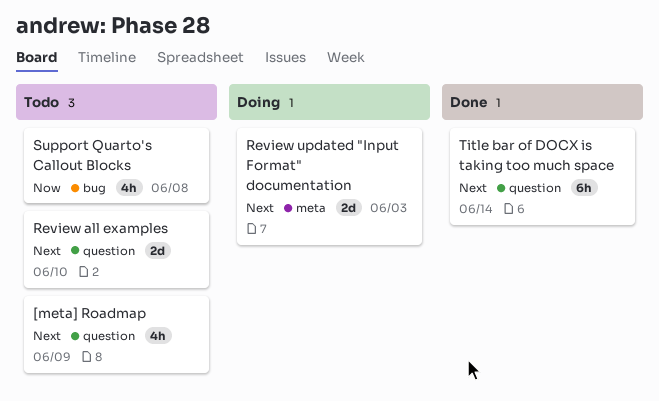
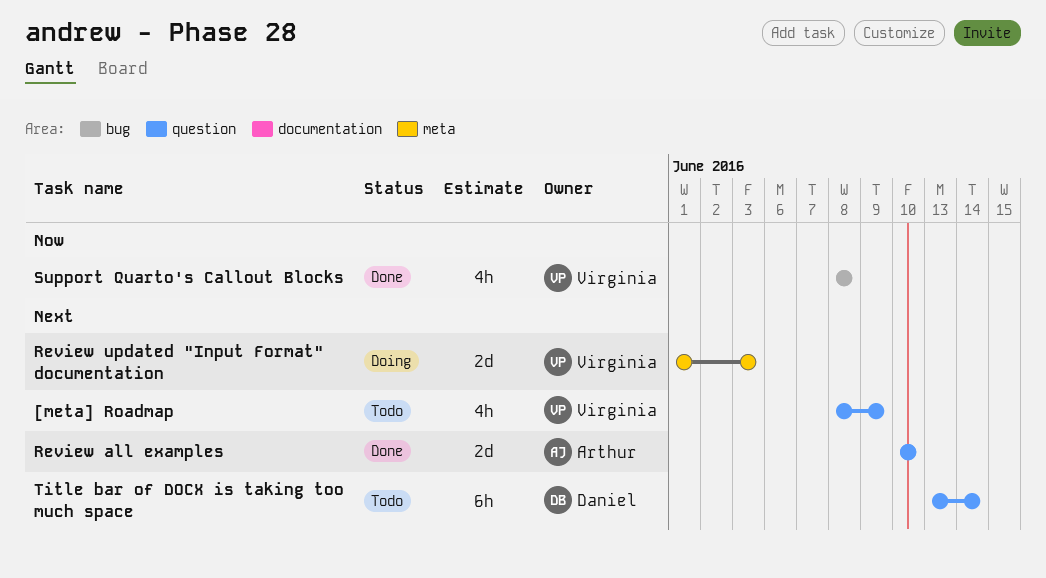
Review all examples, status: Todo -> Done
Support Quarto's Callout Blocks, status: Todo -> Done
Title bar of DOCX is taking too much space, status: Done -> Todo

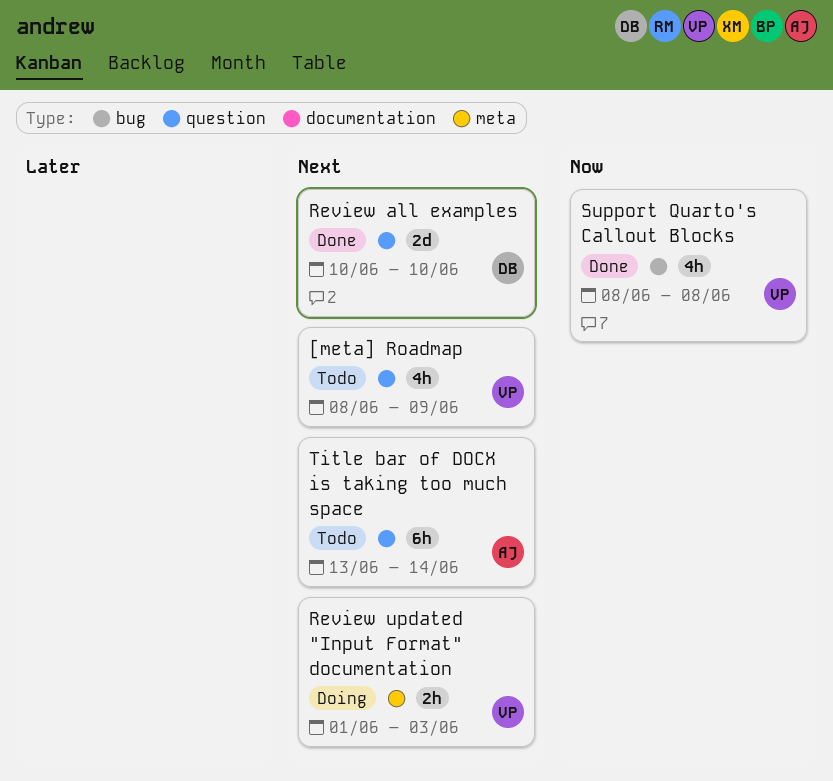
Review all examples, owner: Arthur -> Daniel
Review updated "Input Format" documentation, estimate: 2d -> 2h
Title bar of DOCX is taking too much space, owner: Daniel -> Arthur

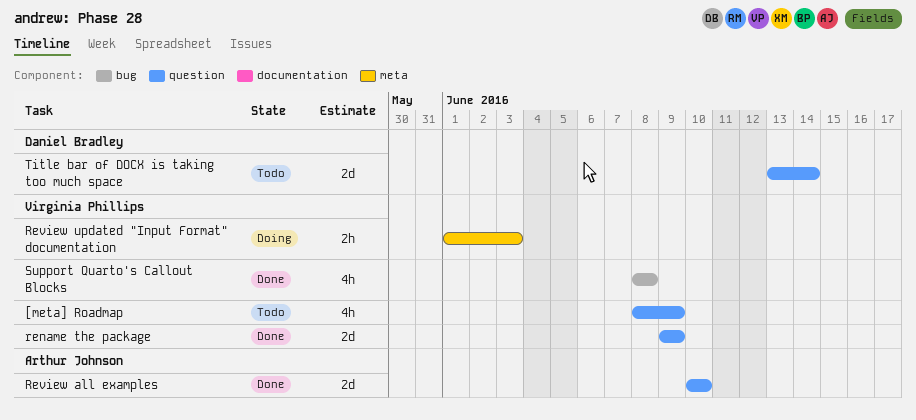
rename the package: none -> present
Review all examples, owner: Daniel Bradley -> Arthur Johnson
Title bar of DOCX is taking too much space, owner: Arthur Johnson -> Daniel Bradley
Title bar of DOCX is taking too much space, estimate: 6h -> 2d

